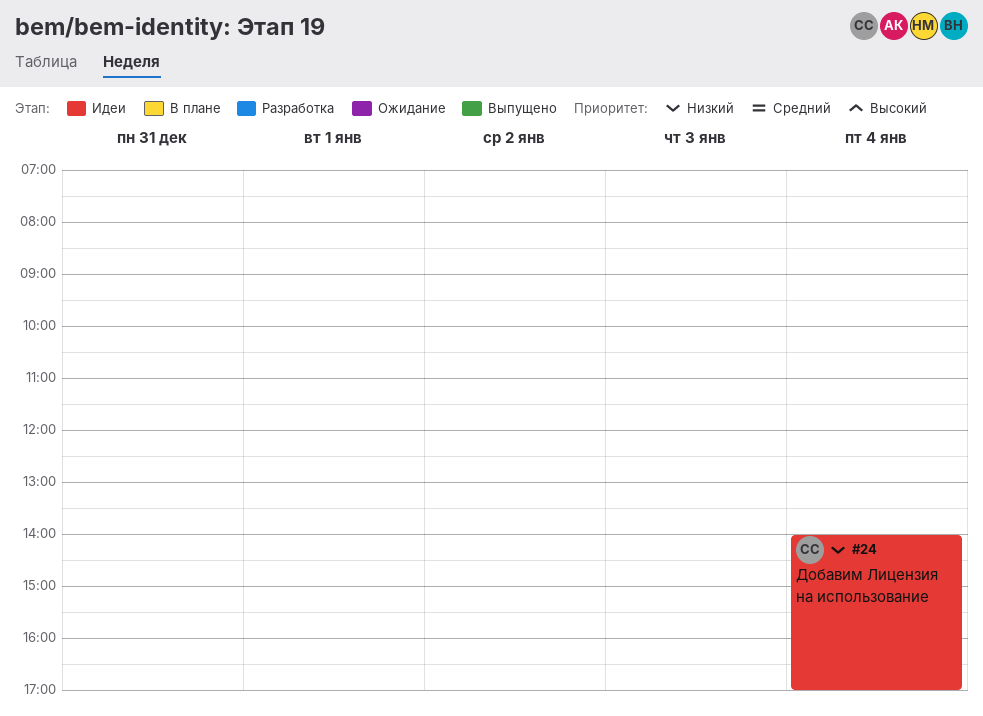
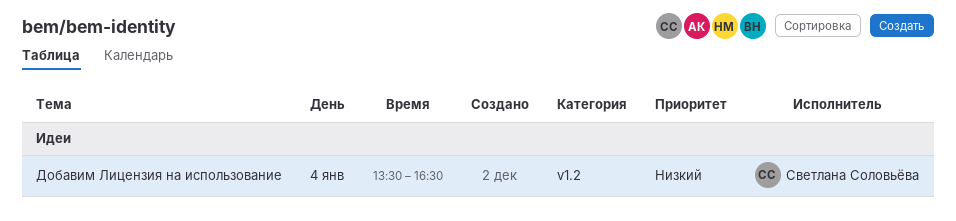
Добавим Лицензия на использование, begins: 14:00 -> 13:30
Добавим Лицензия на использование, ends: 17:00 -> 16:30

